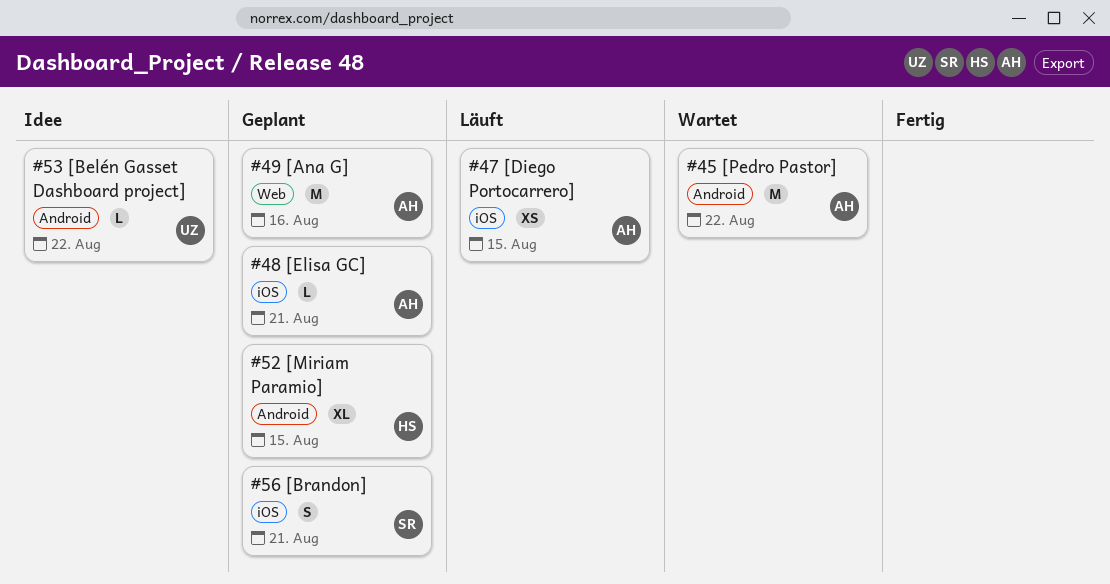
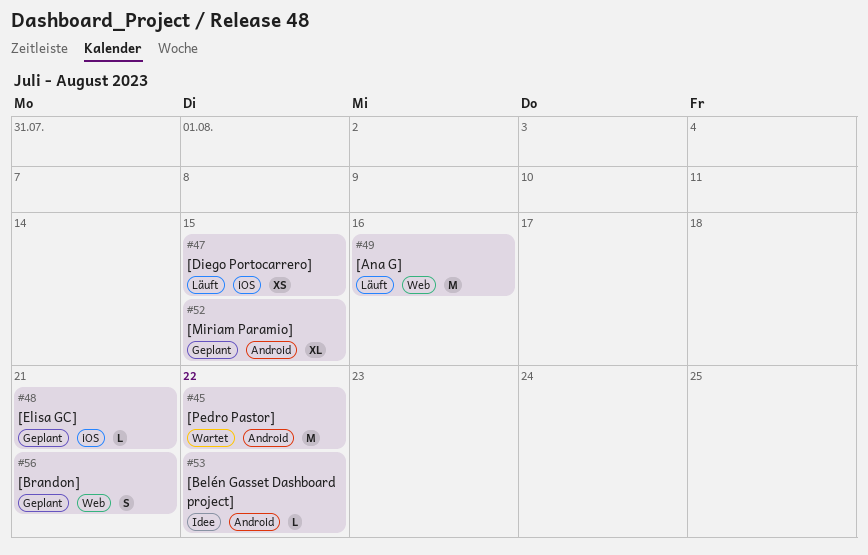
#49, status: Geplant -> Läuft
#56, label: iOS -> Web

